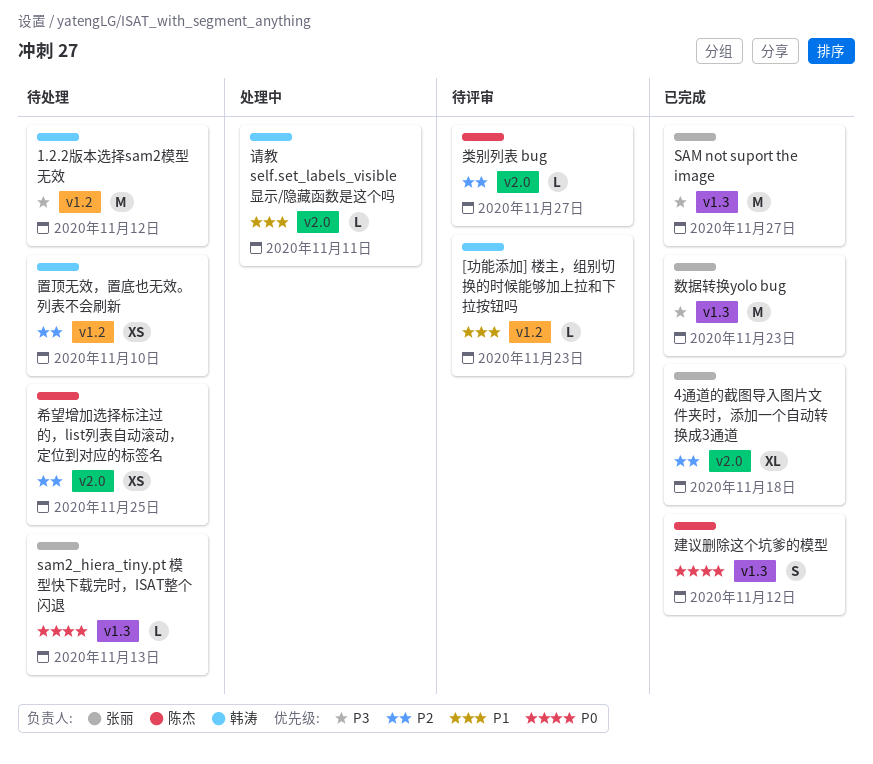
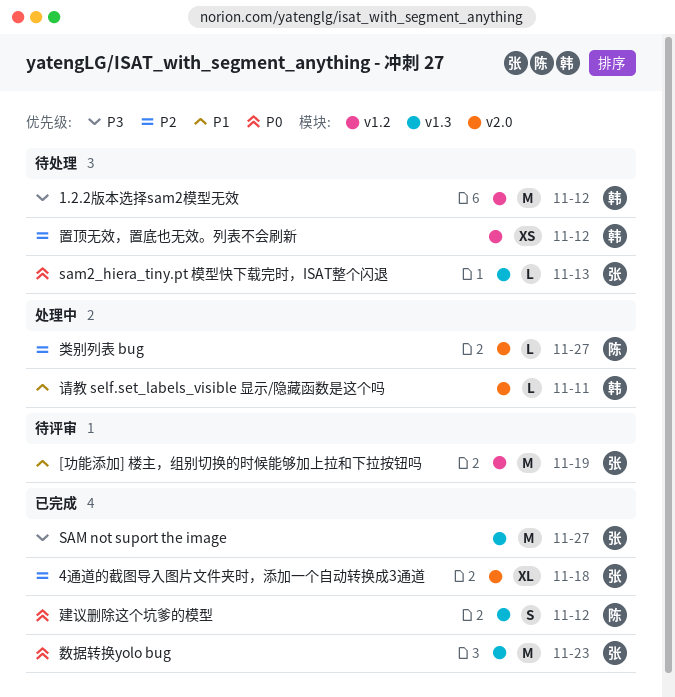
[功能添加] 楼主，组别切换的时候能够加上拉和下拉按钮吗, owner: 韩涛 -> 张丽
[功能添加] 楼主，组别切换的时候能够加上拉和下拉按钮吗, estimate: L -> M
[功能添加] 楼主，组别切换的时候能够加上拉和下拉按钮吗, due: Nov 23 -> Nov 19
希望增加选择标注过的，list列表自动滚动，定位到对应的标签名: present -> none
数据转换yolo bug, priority: P3 -> P0
类别列表 bug, status: 待评审 -> 处理中
置顶无效，置底也无效。列表不会刷新, due: Nov 10 -> Nov 12

